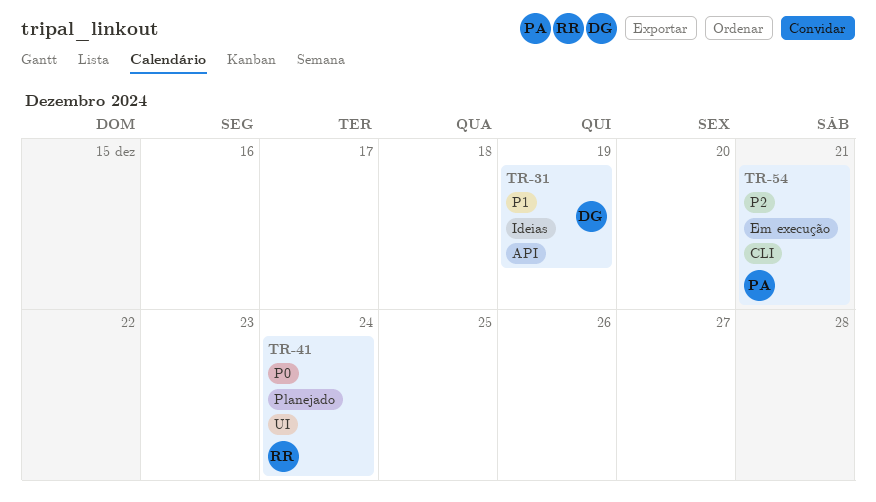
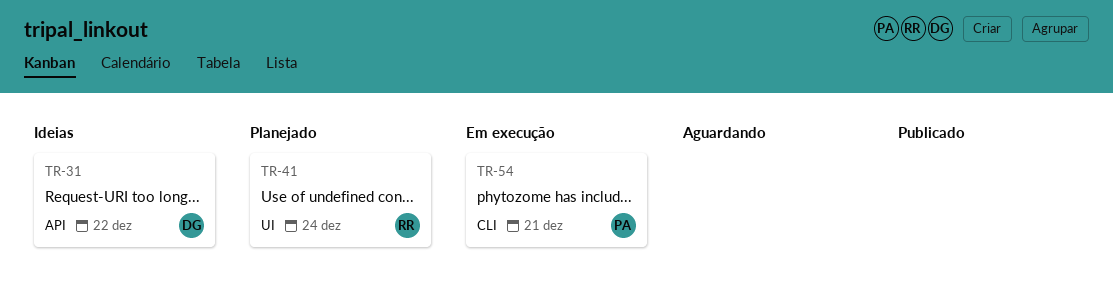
TR-31, due: Dec 19 -> Dec 22

